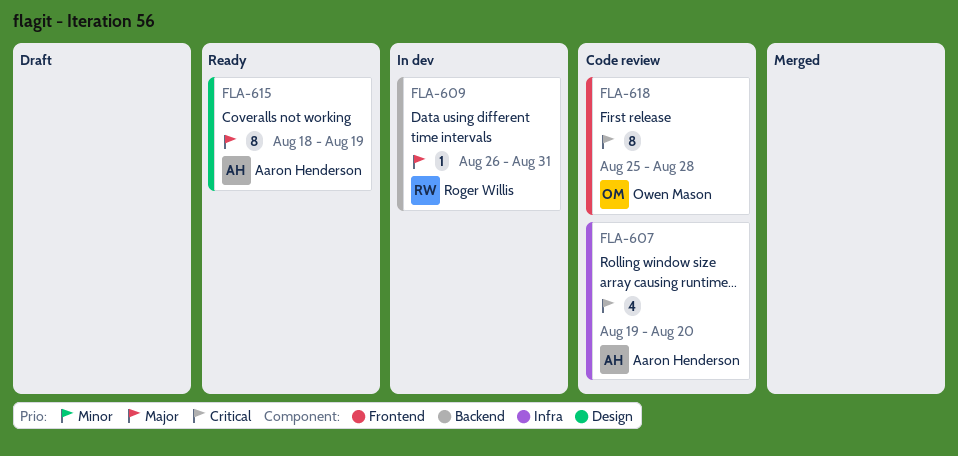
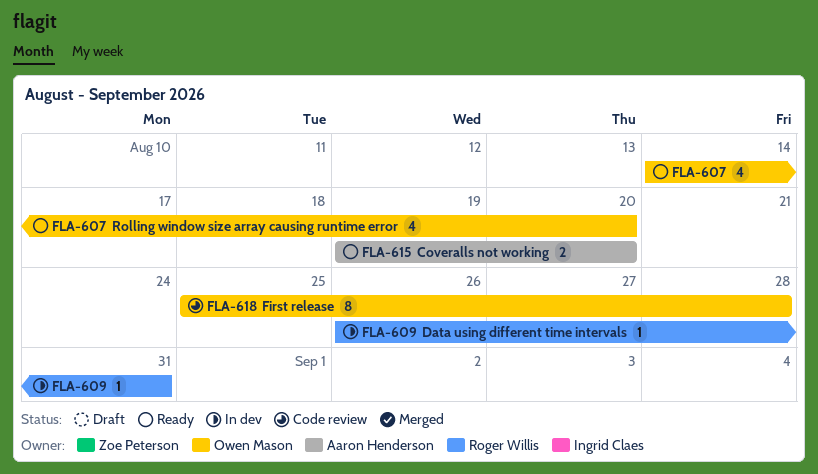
FLA-607, status: Code review -> Ready
FLA-607, owner: Aaron Henderson -> Owen Mason
FLA-607, start: Aug 19 -> Aug 14
FLA-615, estimate: 8 -> 2
FLA-615, start: Aug 18 -> Aug 19
FLA-615, due: Aug 19 -> Aug 20

